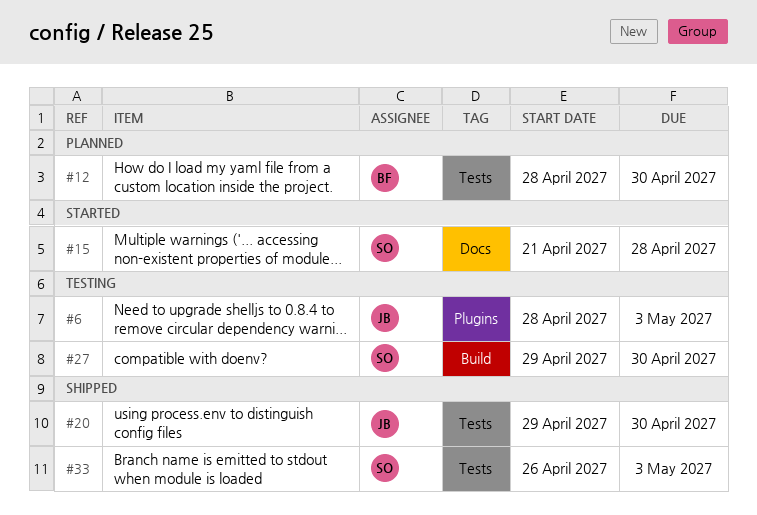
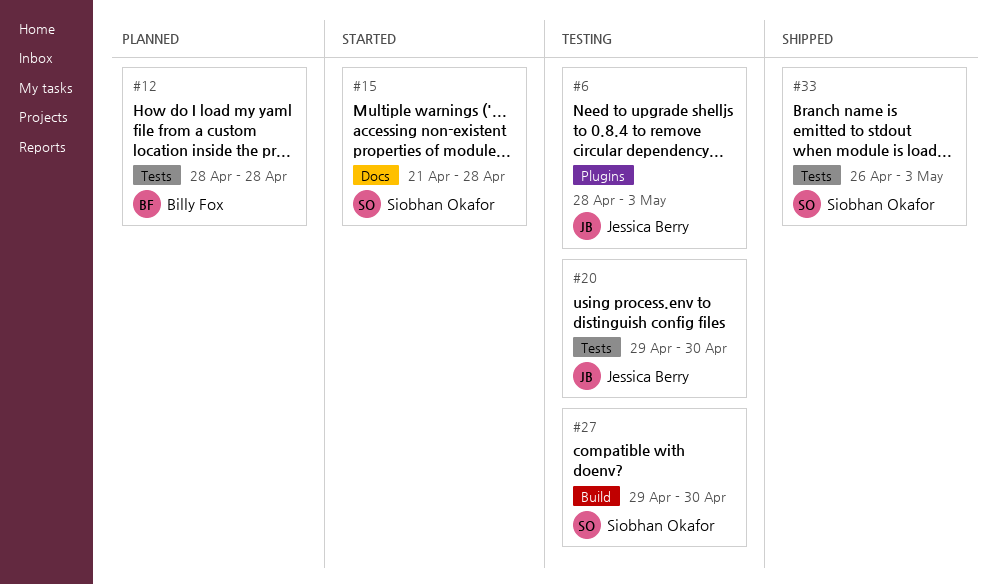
#12, due: Apr 30 -> Apr 28
#20, status: Shipped -> Testing

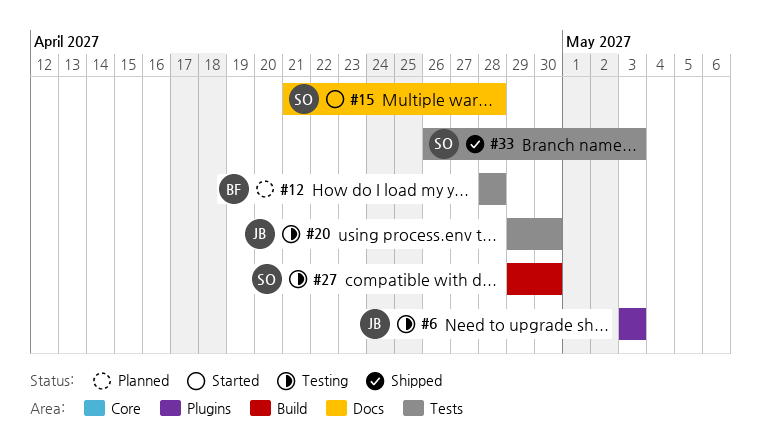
#6, start: Apr 28 -> May 3

